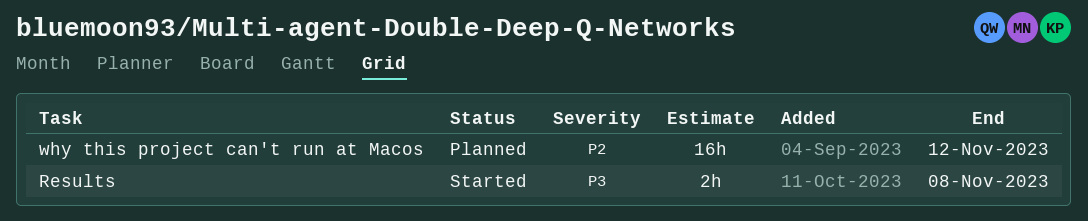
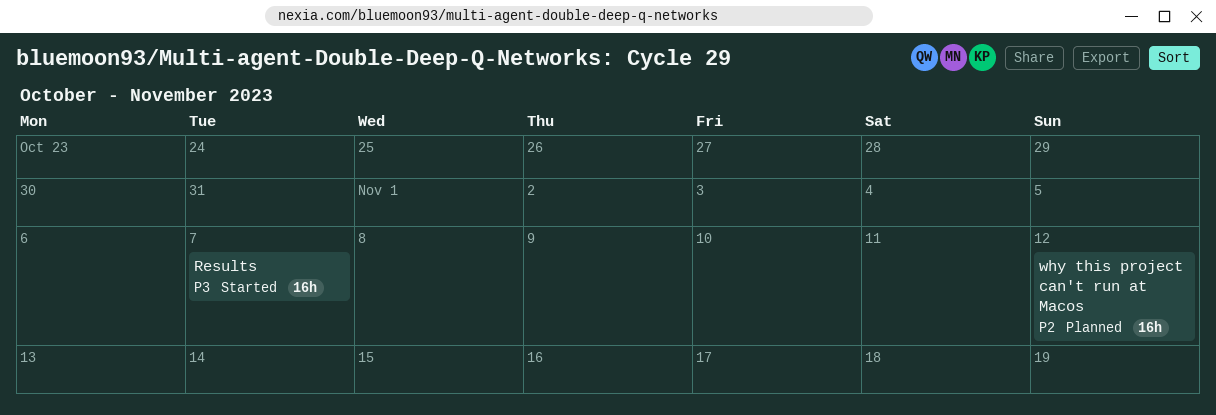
Results, estimate: 2h -> 16h
Results, due: Nov 8 -> Nov 7

